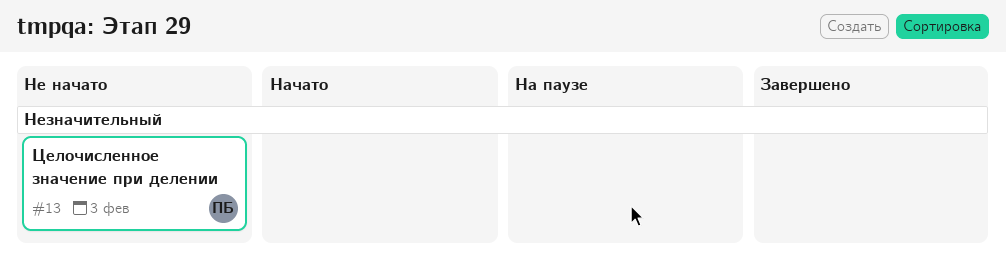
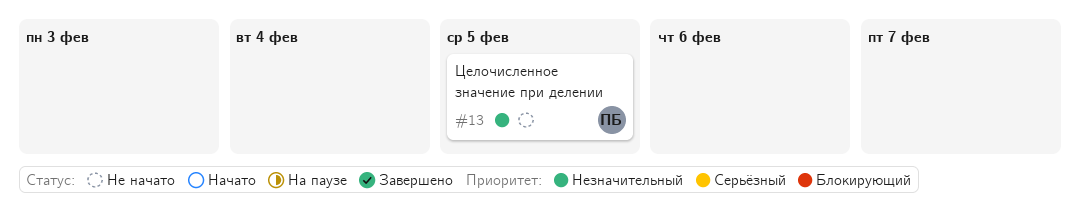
#13, due: Feb 3 -> Feb 5

